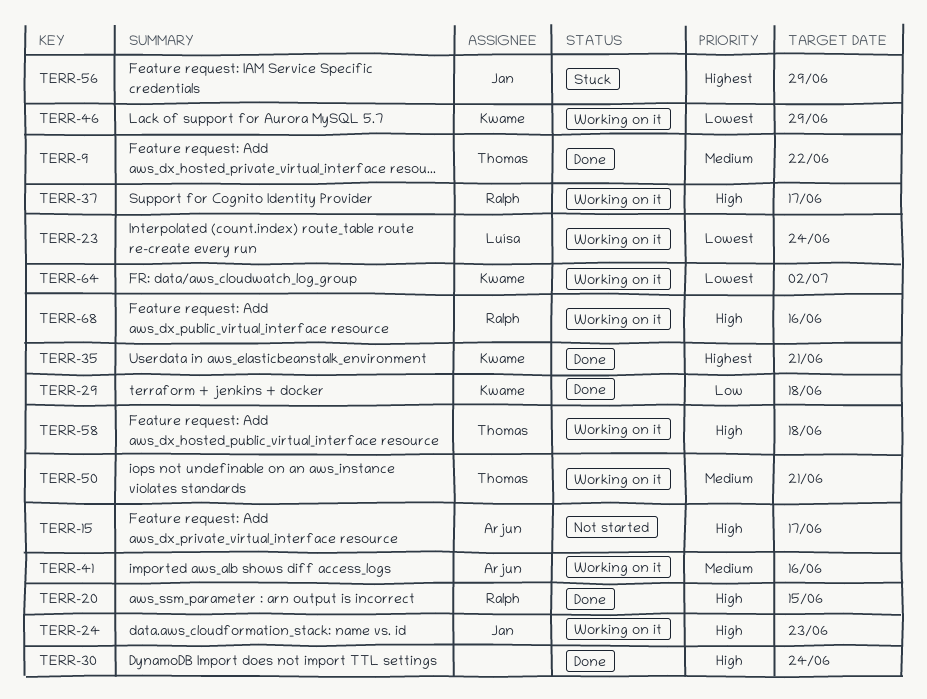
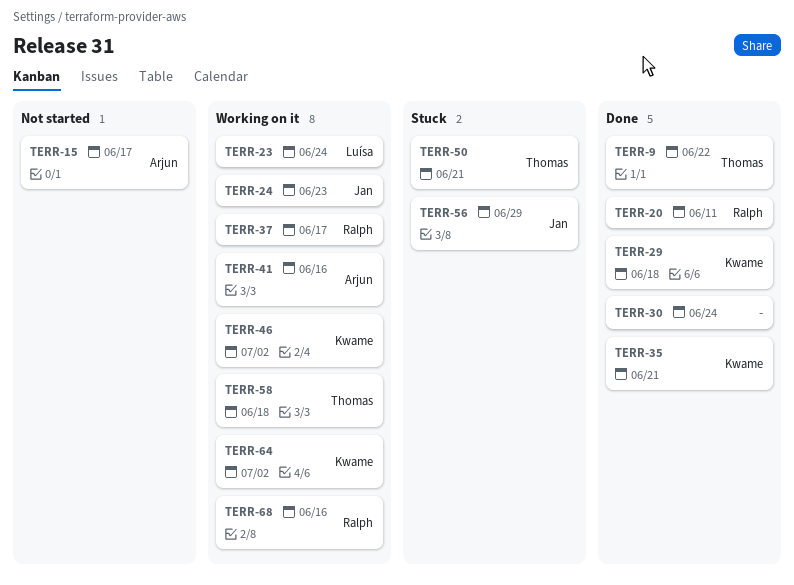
TERR-20, due: Jun 15 -> Jun 11
TERR-46, due: Jun 29 -> Jul 2
TERR-50, status: Working on it -> Stuck

